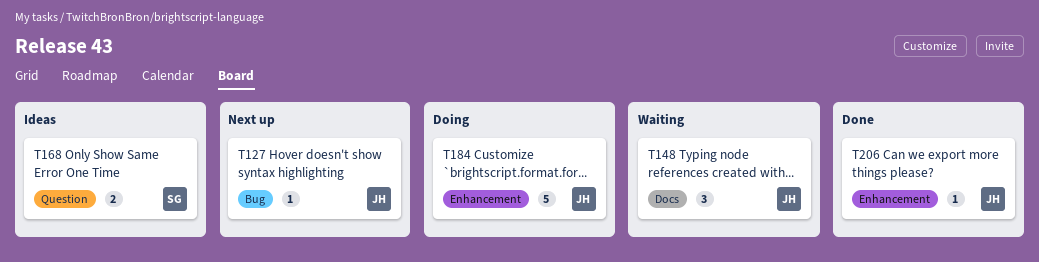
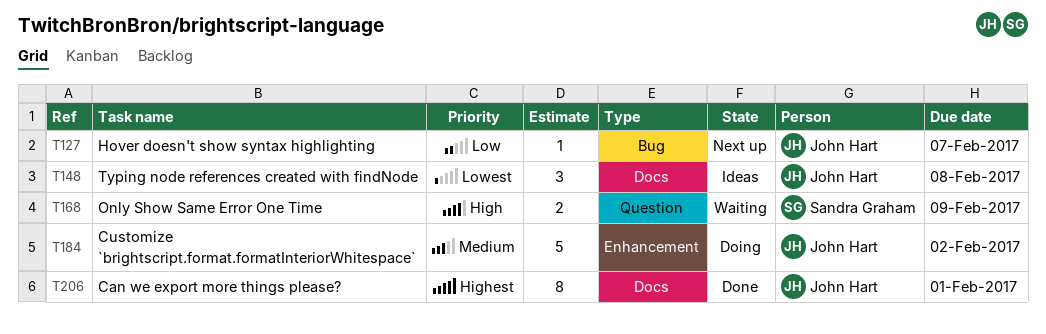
T148, status: Waiting -> Ideas
T168, status: Ideas -> Waiting
T206, label: Enhancement -> Docs
T206, estimate: 1 -> 8

